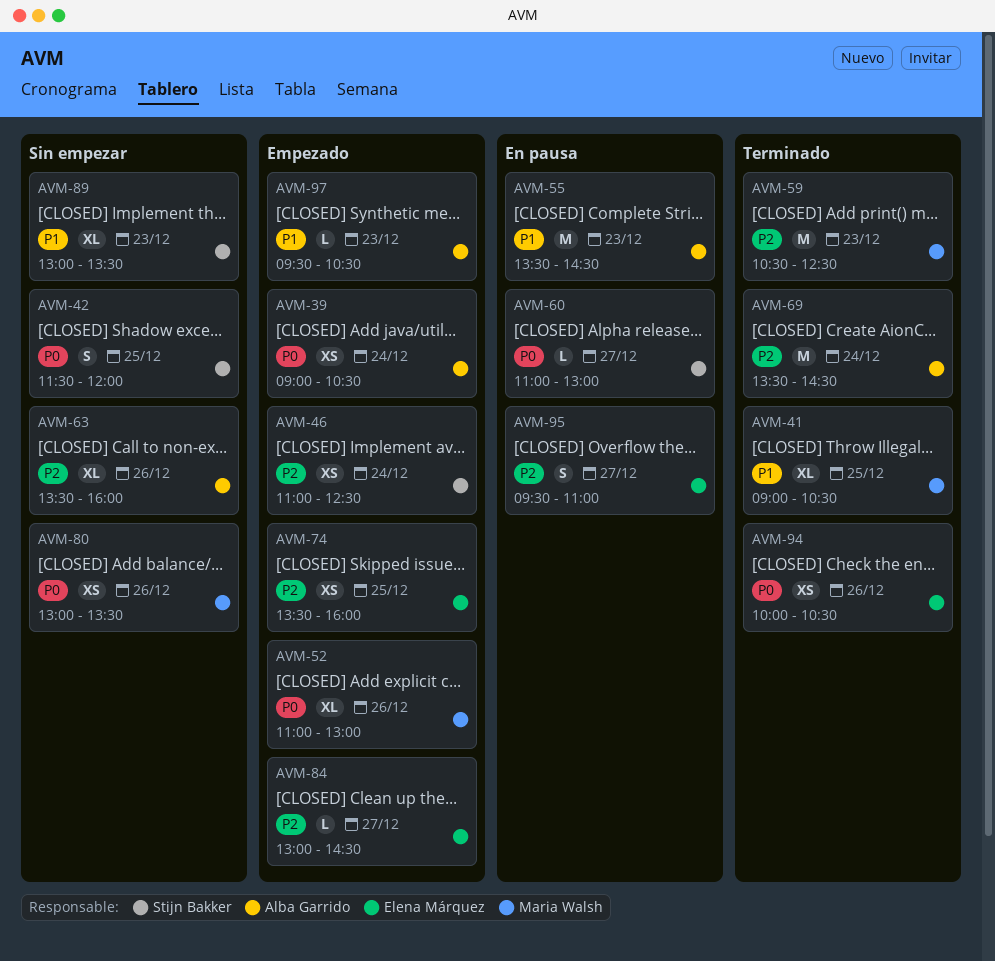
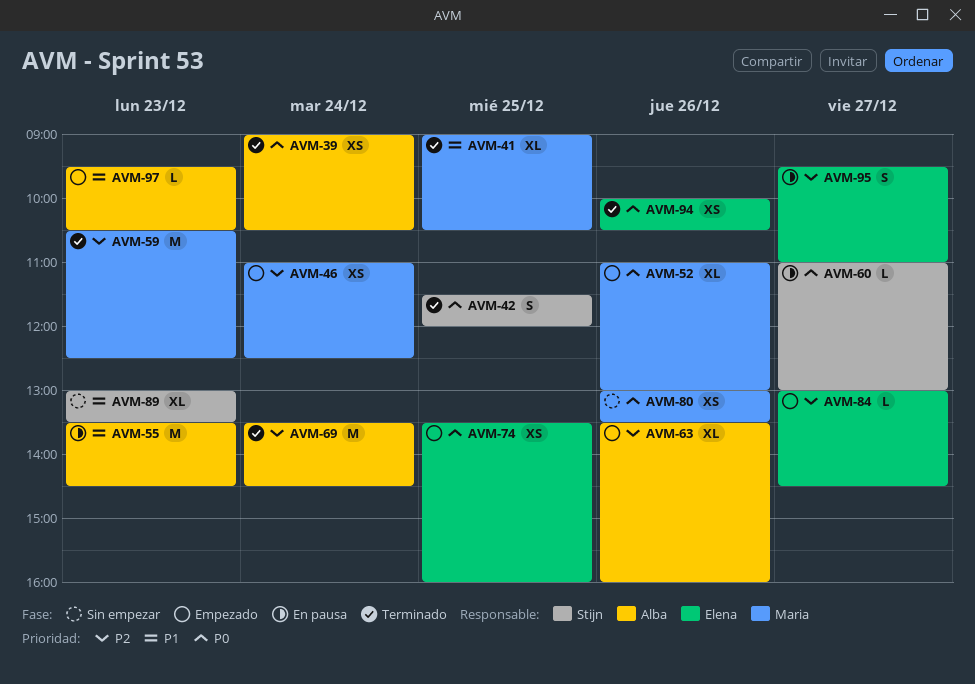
AVM-39, status: Empezado -> Terminado
AVM-42, status: Sin empezar -> Terminado
AVM-46, owner: Stijn Bakker -> Maria Walsh
AVM-63, status: Sin empezar -> Empezado
AVM-74, priority: P2 -> P0

